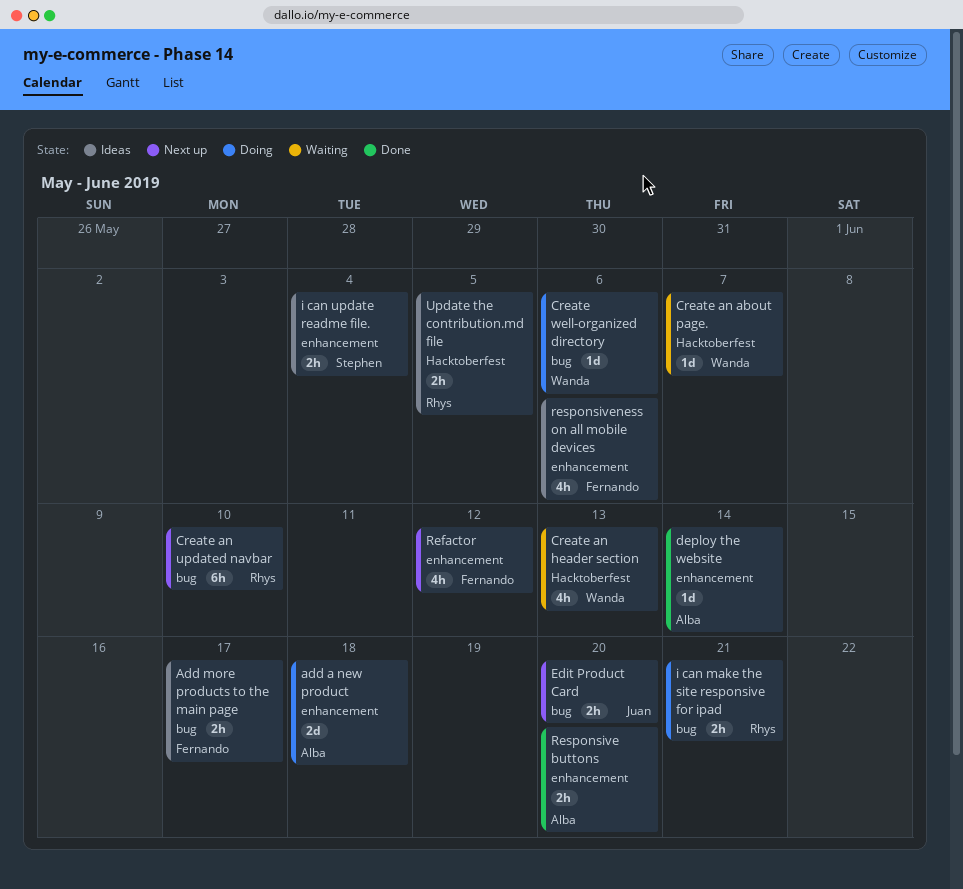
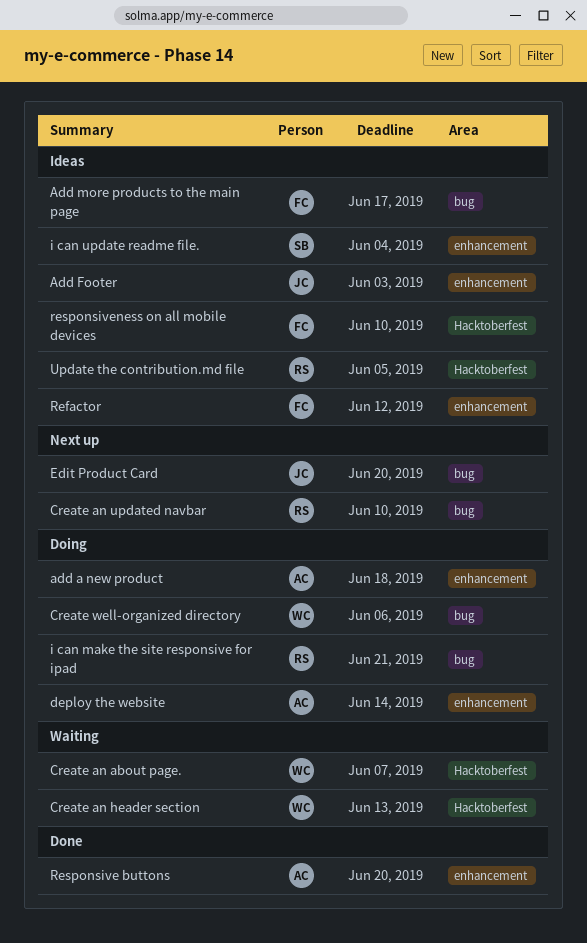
Add Footer: none -> present
deploy the website, status: Done -> Doing
Refactor, status: Next up -> Ideas
responsiveness on all mobile devices, label: enhancement -> Hacktoberfest
responsiveness on all mobile devices, due: Jun 6 -> Jun 10

